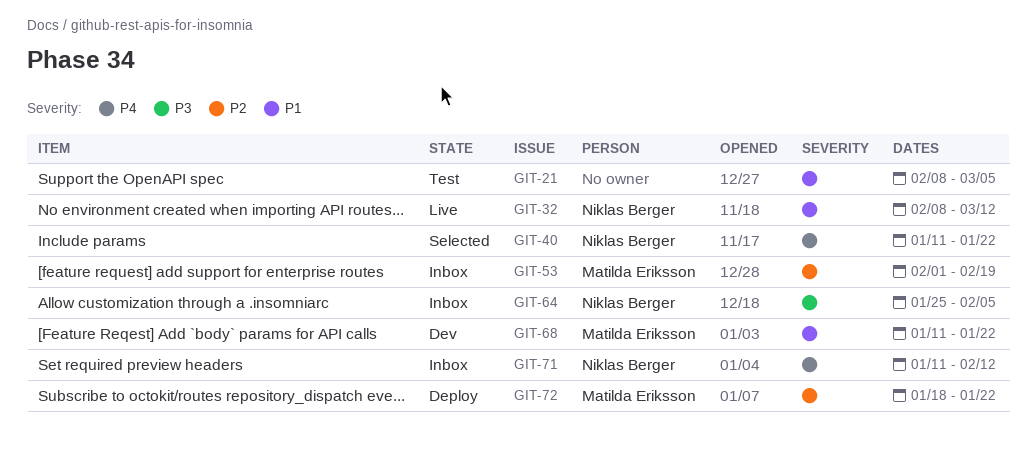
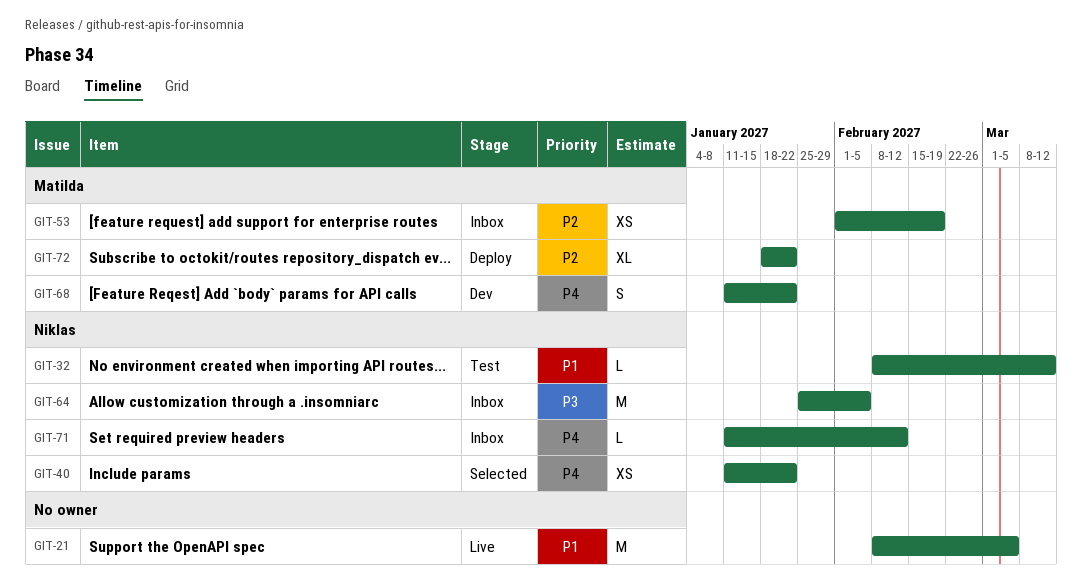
GIT-21, status: Test -> Live
GIT-32, status: Live -> Test
GIT-68, priority: P1 -> P4

